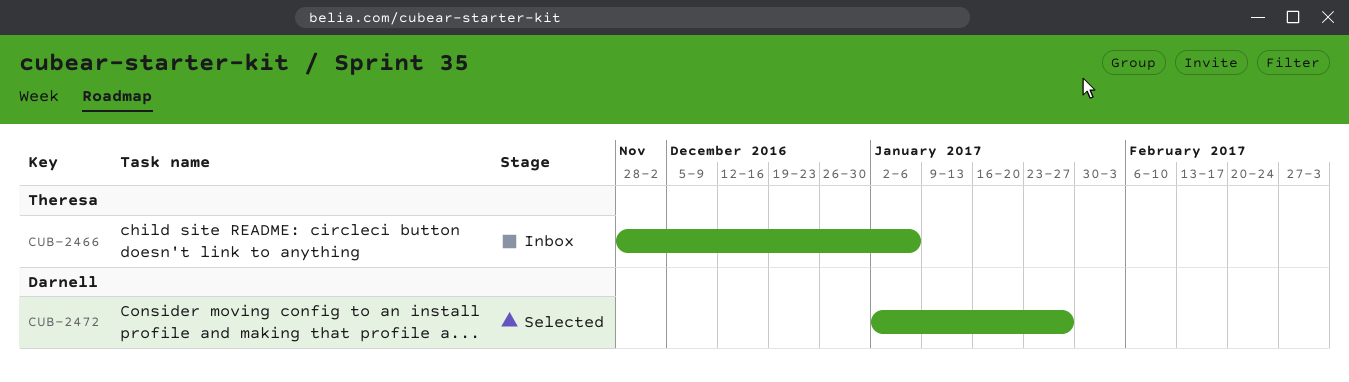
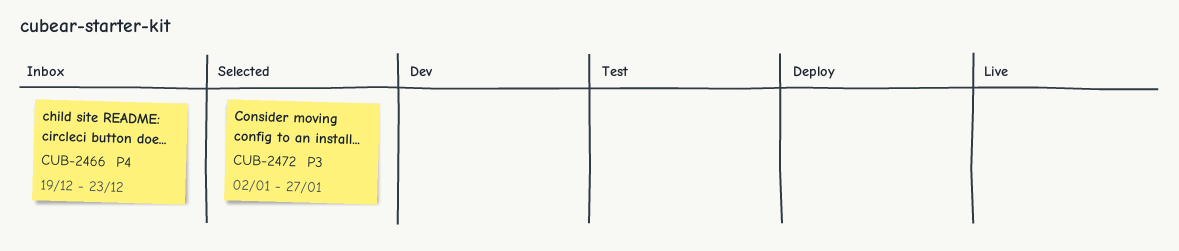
CUB-2466, start: Nov 28 -> Dec 19
CUB-2466, due: Jan 6 -> Dec 23

